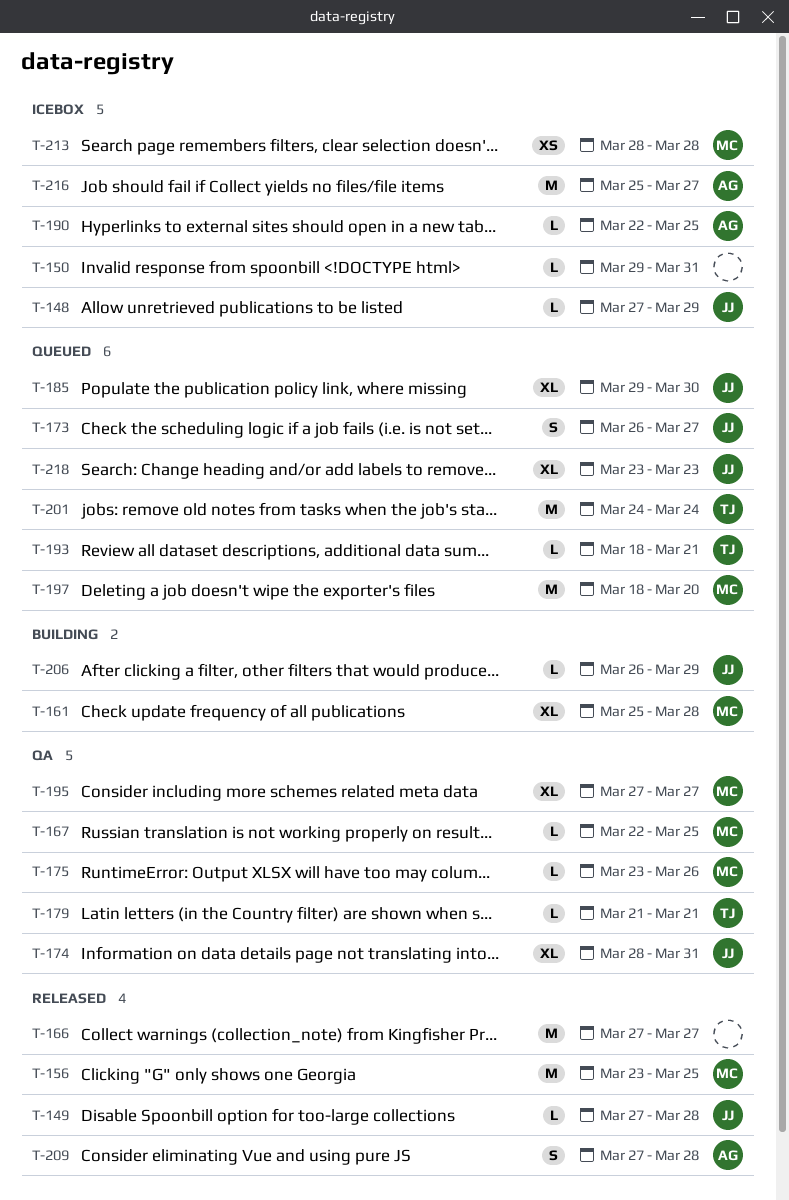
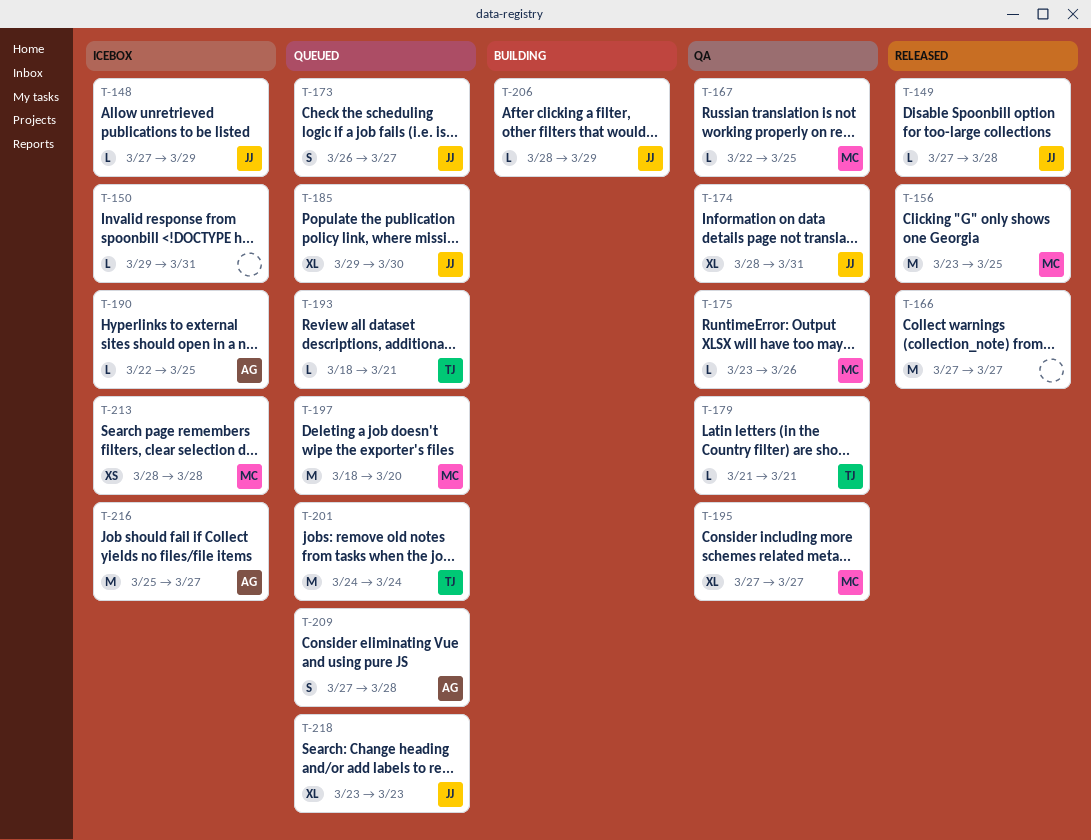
T-161: present -> none
T-206, start: Mar 26 -> Mar 28
T-209, status: Released -> Queued

